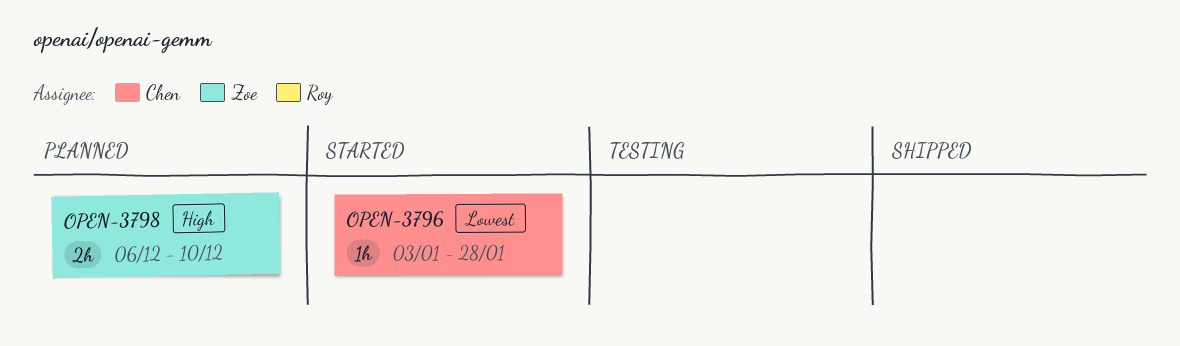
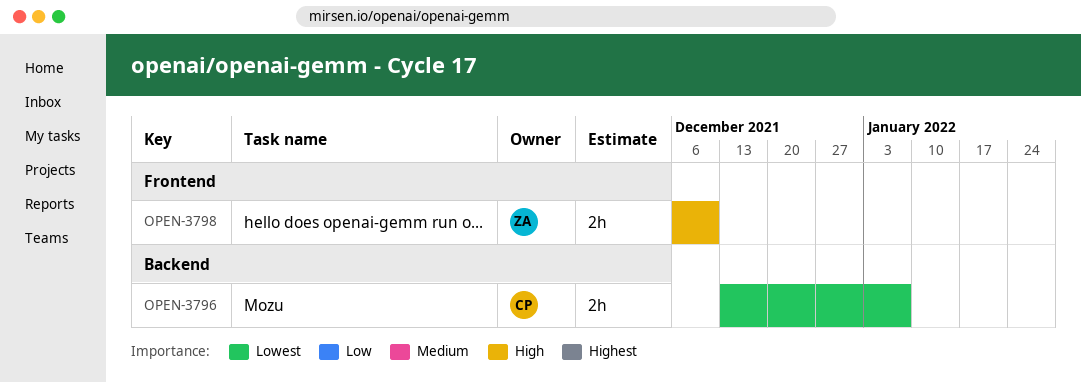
OPEN-3796, estimate: 1h -> 2h
OPEN-3796, start: Jan 3 -> Dec 13
OPEN-3796, due: Jan 28 -> Jan 7

